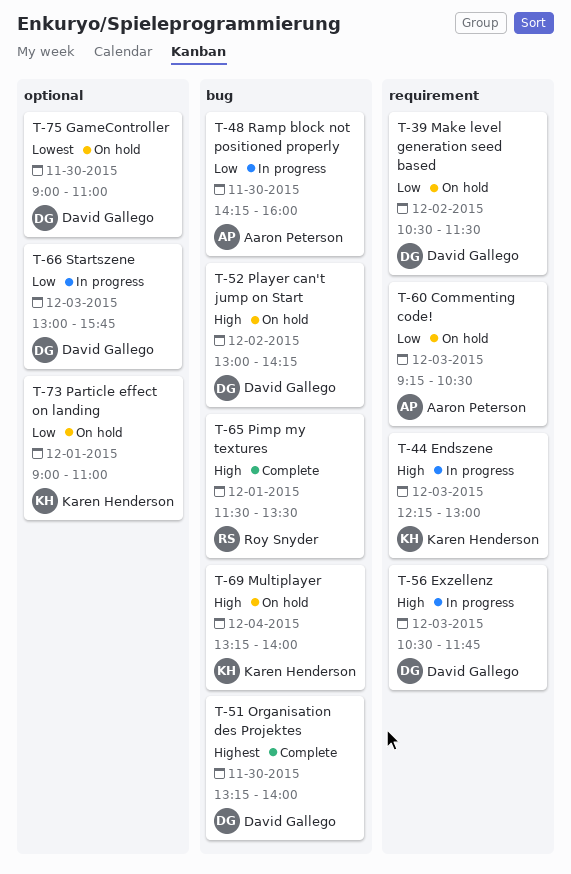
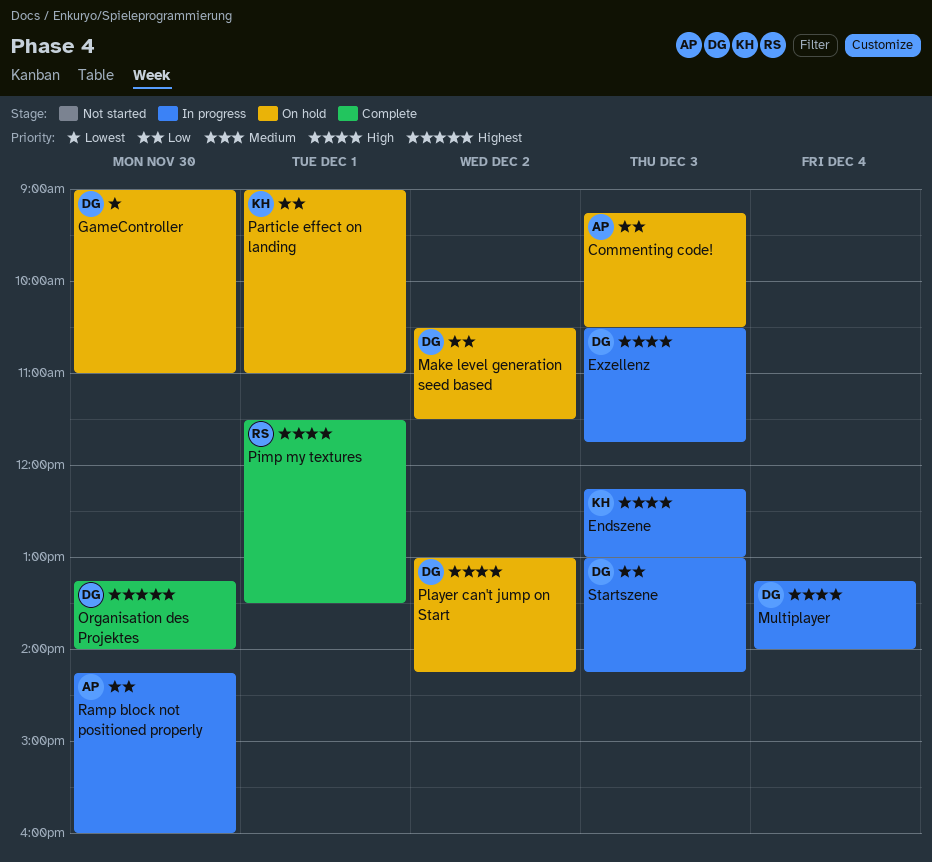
Multiplayer, status: On hold -> In progress
Multiplayer, owner: Karen Henderson -> David Gallego
Startszene, ends: 15:45 -> 14:15

